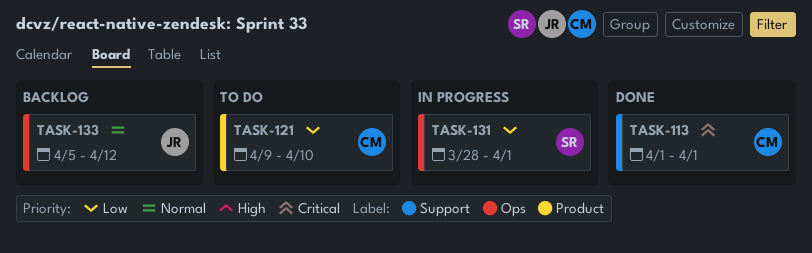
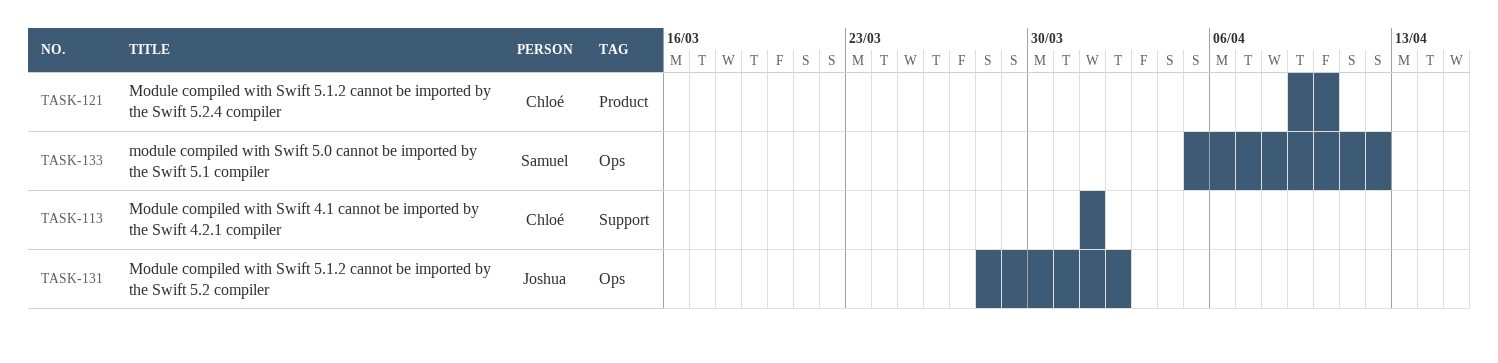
TASK-131, owner: Samuel -> Joshua
TASK-131, due: Apr 1 -> Apr 2
TASK-133, owner: Joshua -> Samuel

